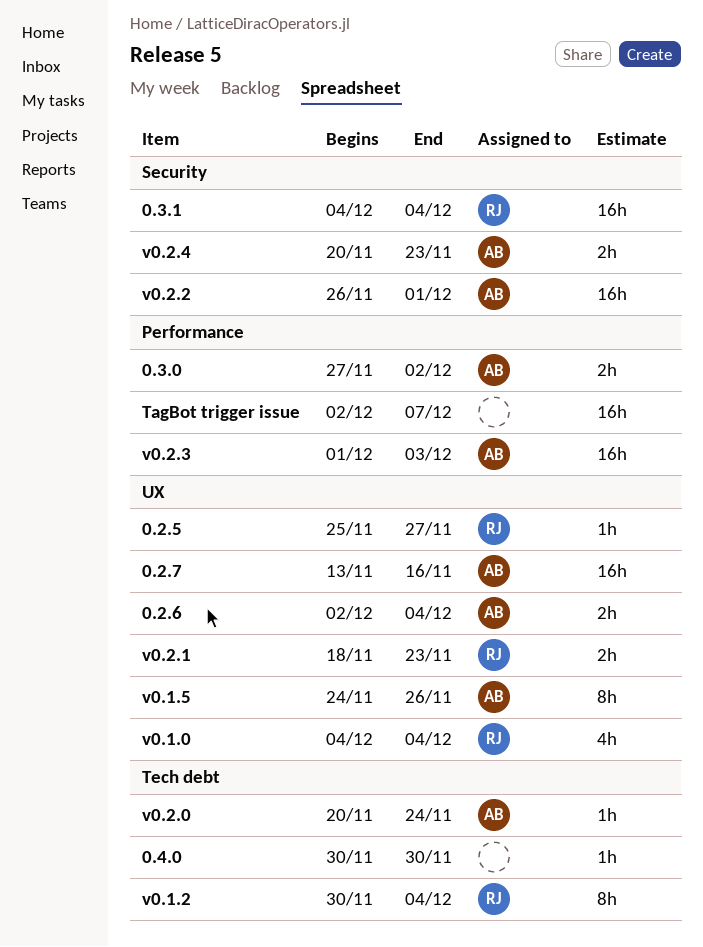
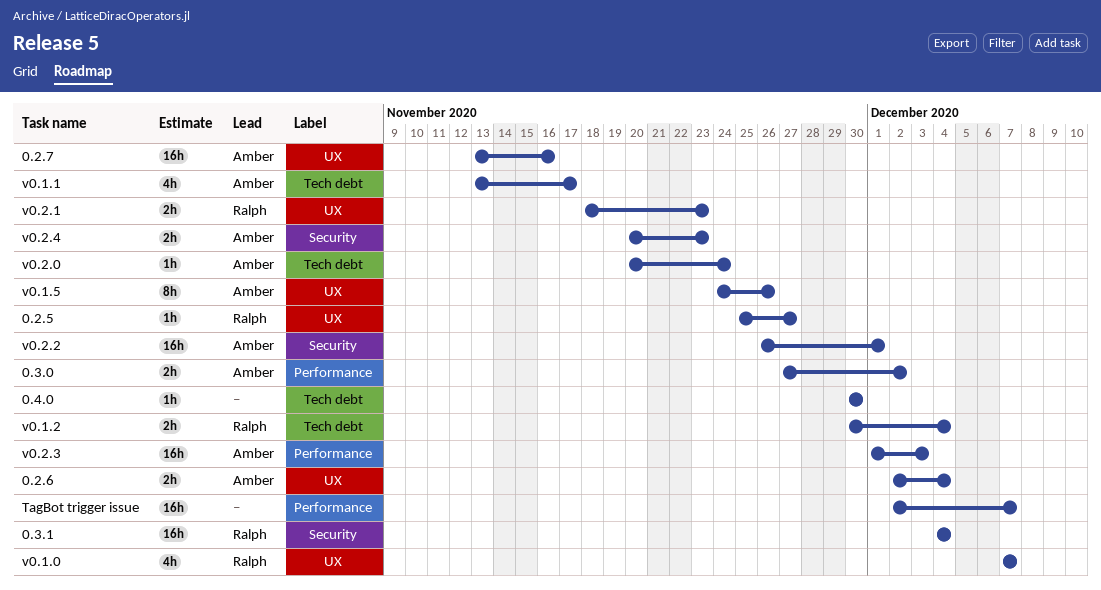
v0.1.0, start: Dec 4 -> Dec 7
v0.1.0, due: Dec 4 -> Dec 7
v0.1.1: none -> present
v0.1.2, estimate: 8h -> 2h

